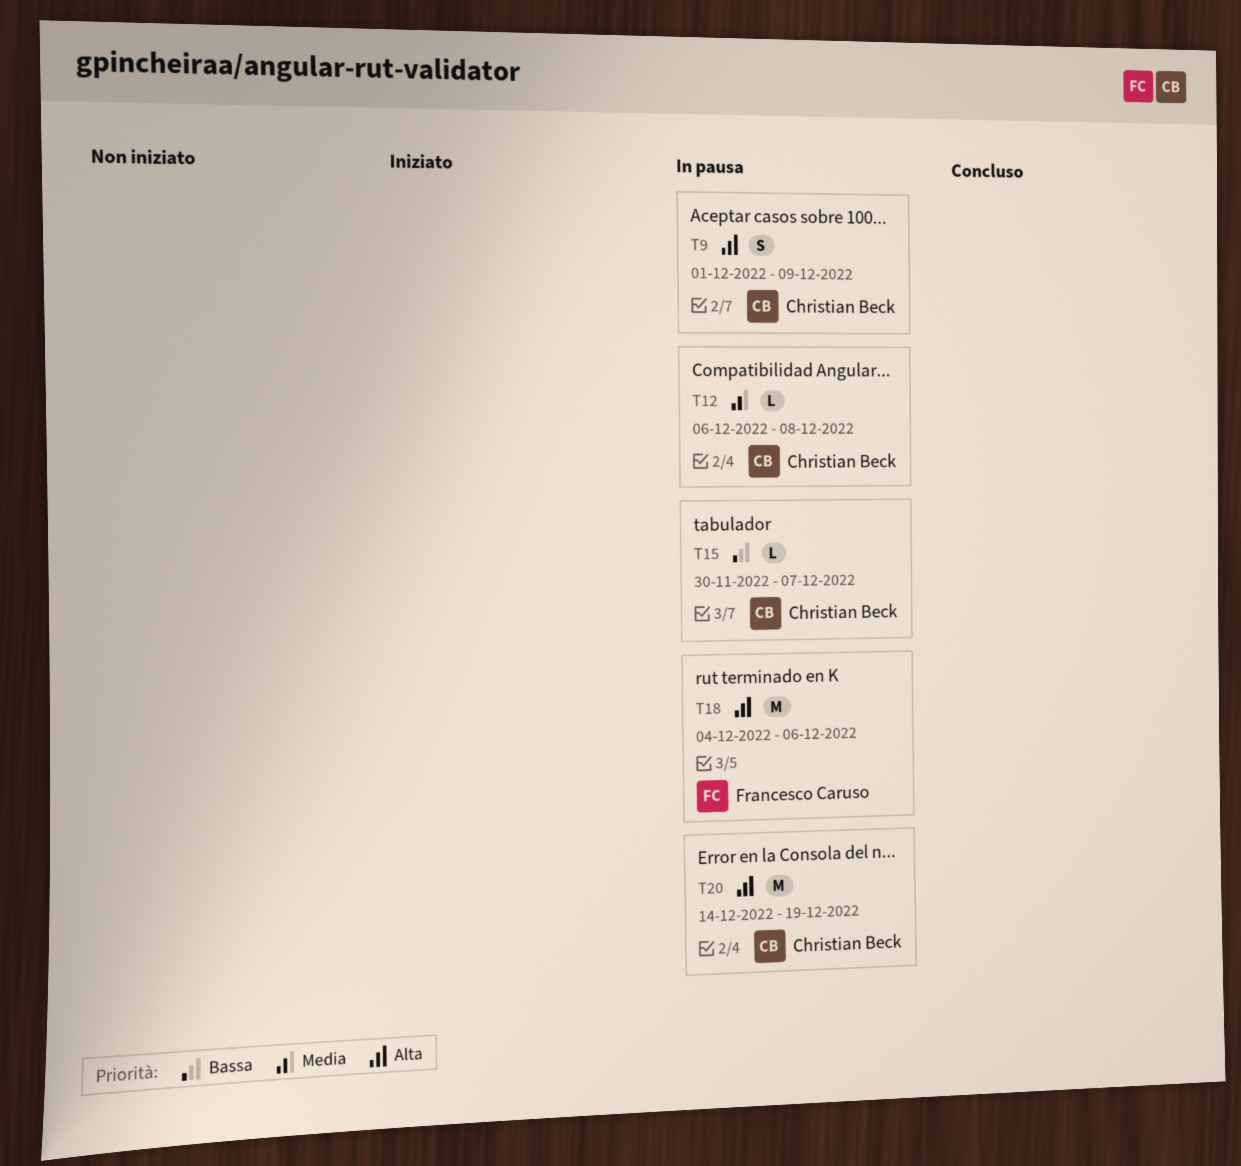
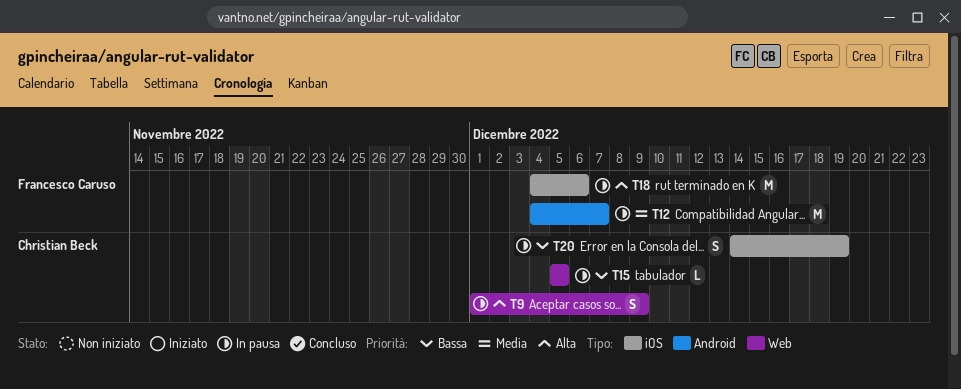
T12, owner: Christian Beck -> Francesco Caruso
T12, estimate: L -> M
T12, start: Dec 6 -> Dec 4
T12, due: Dec 8 -> Dec 7
T15, start: Nov 30 -> Dec 5
T15, due: Dec 7 -> Dec 5
T20, priority: Alta -> Bassa
T20, estimate: M -> S

